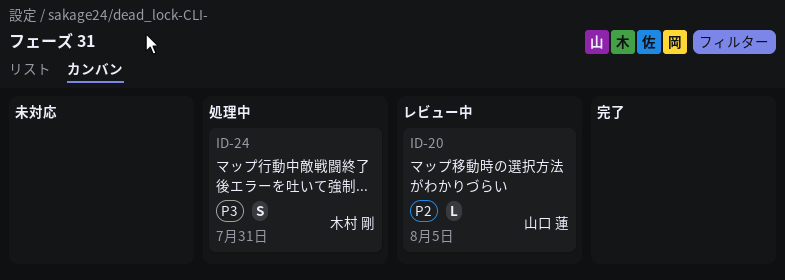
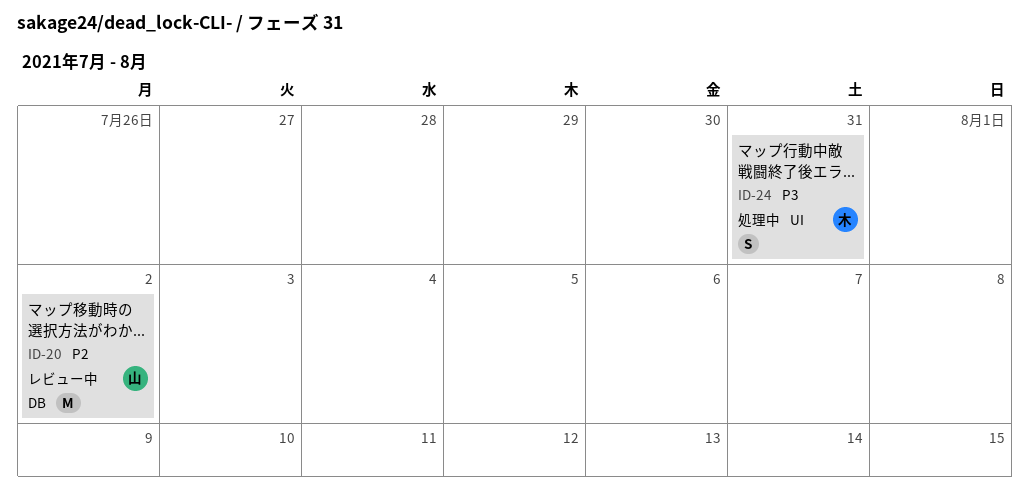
ID-20, estimate: L -> M
ID-20, due: Aug 5 -> Aug 2

